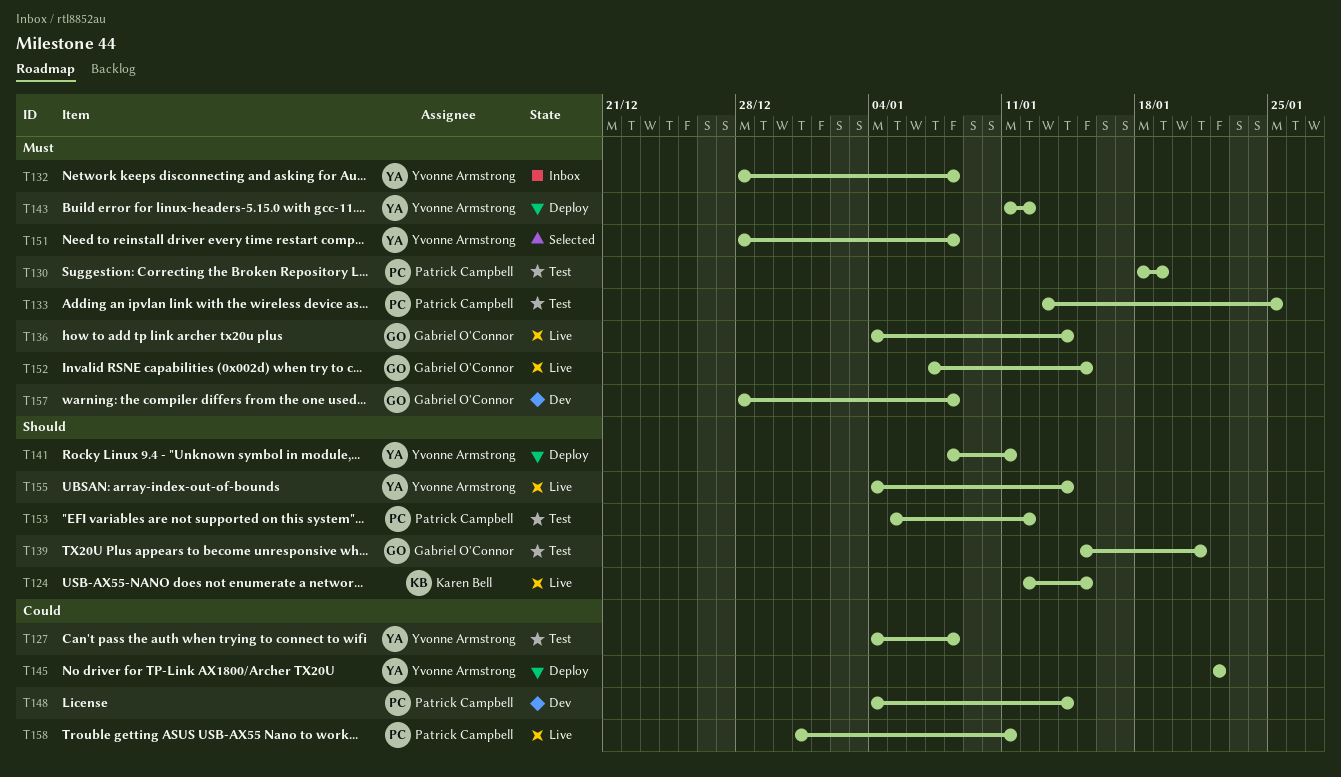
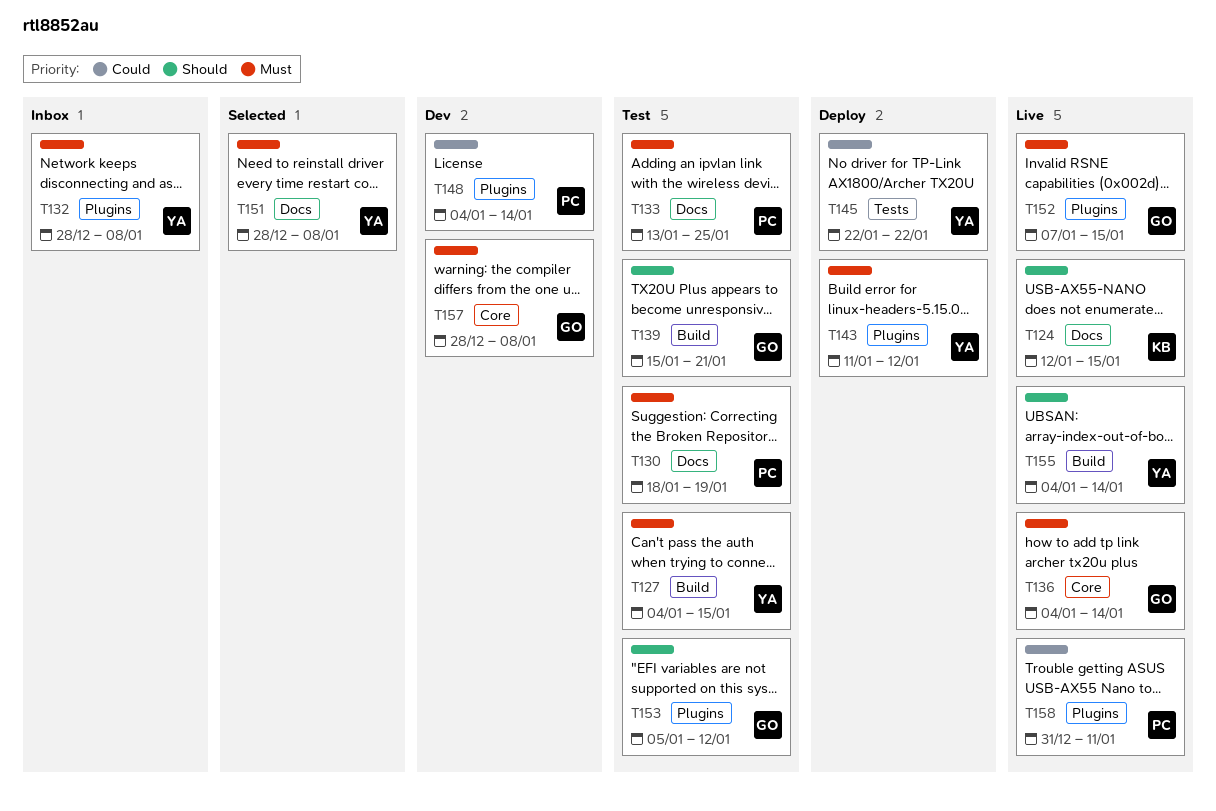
T127, priority: Could -> Must
T127, due: Jan 8 -> Jan 15
T141: present -> none
T153, owner: Patrick Campbell -> Gabriel O'Connor

